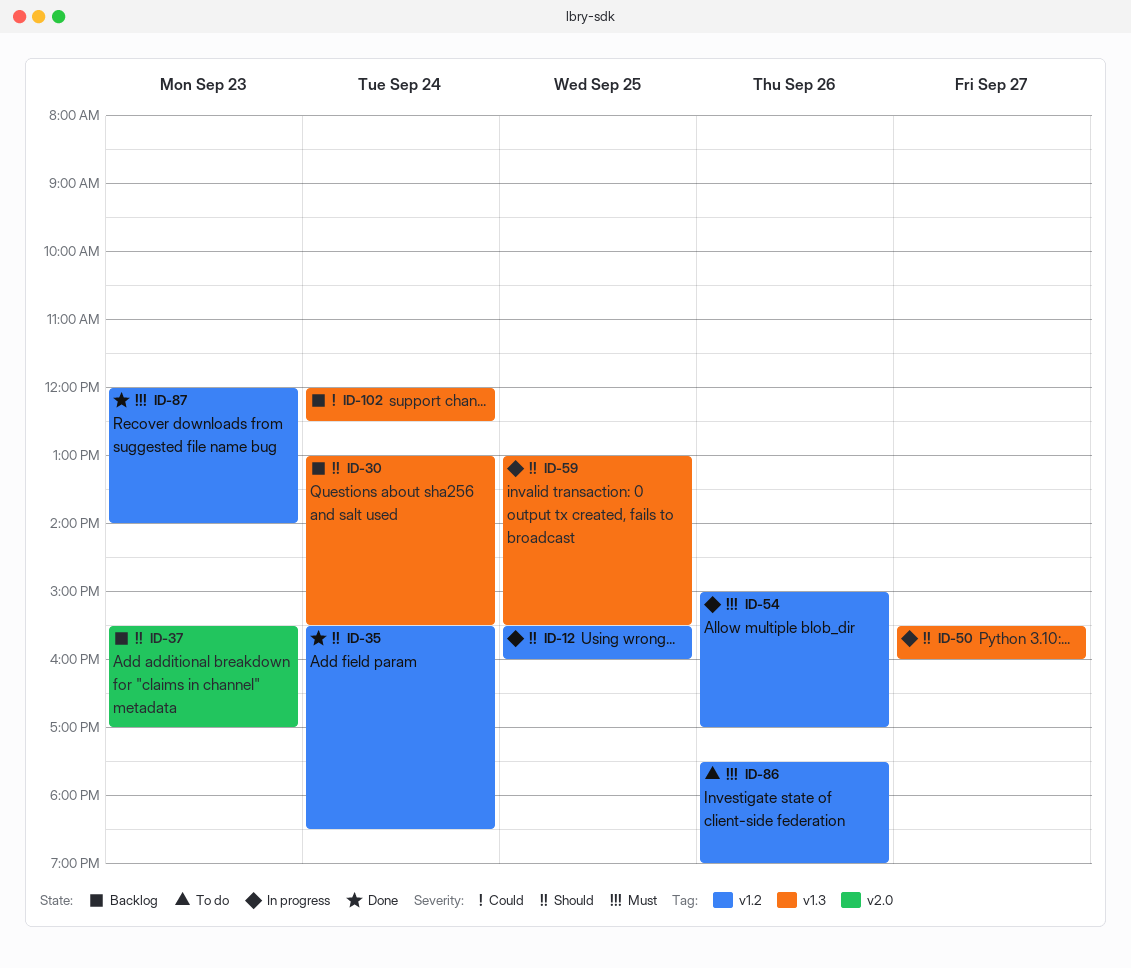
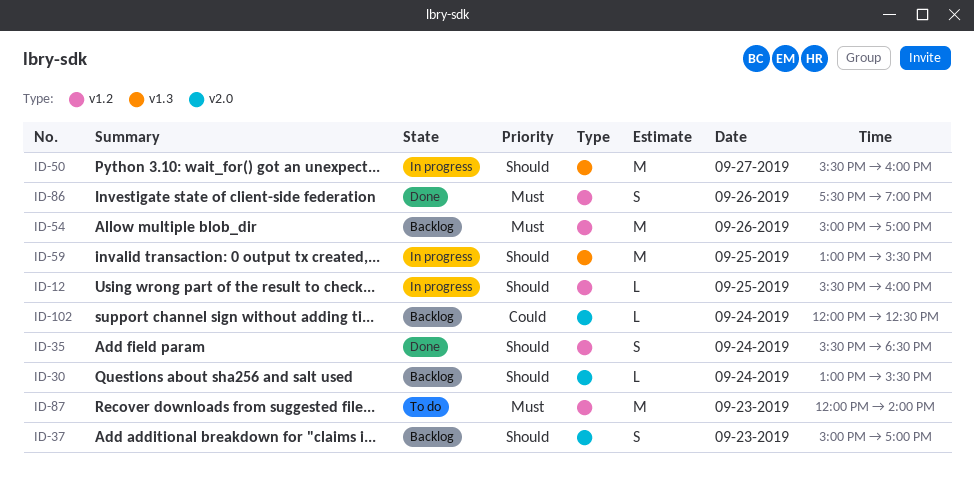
ID-30, label: v1.3 -> v2.0
ID-37, begins: 15:30 -> 15:00
ID-54, status: In progress -> Backlog
ID-86, status: To do -> Done
ID-87, status: Done -> To do
ID-102, label: v1.3 -> v2.0

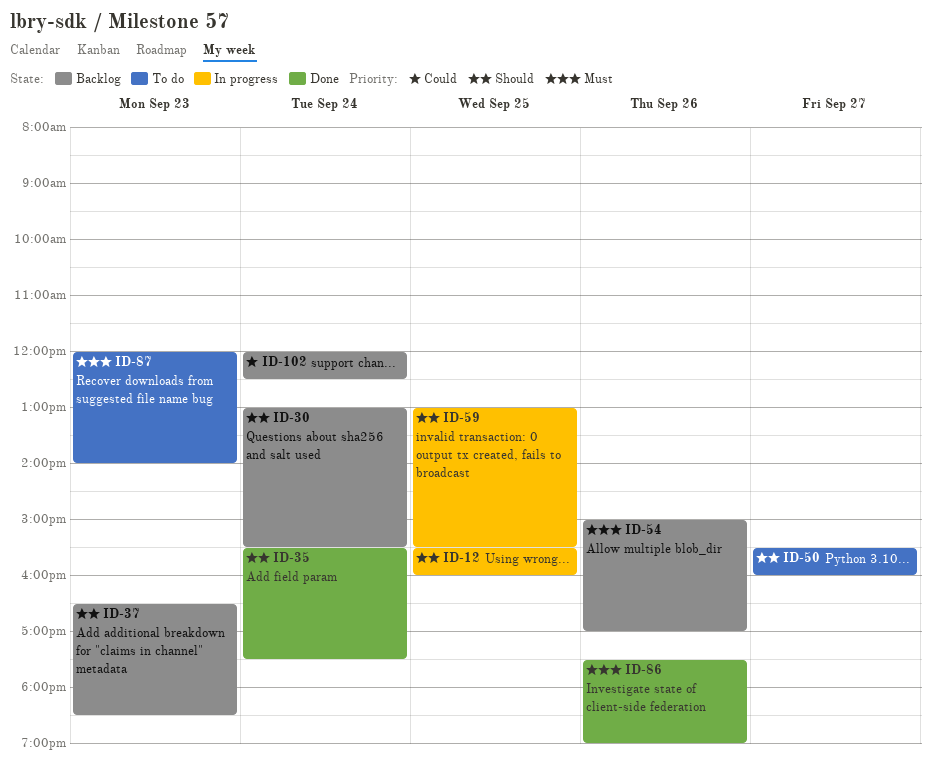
ID-35, ends: 18:30 -> 17:30
ID-37, begins: 15:00 -> 16:30
ID-37, ends: 17:00 -> 18:30
ID-50, status: In progress -> To do

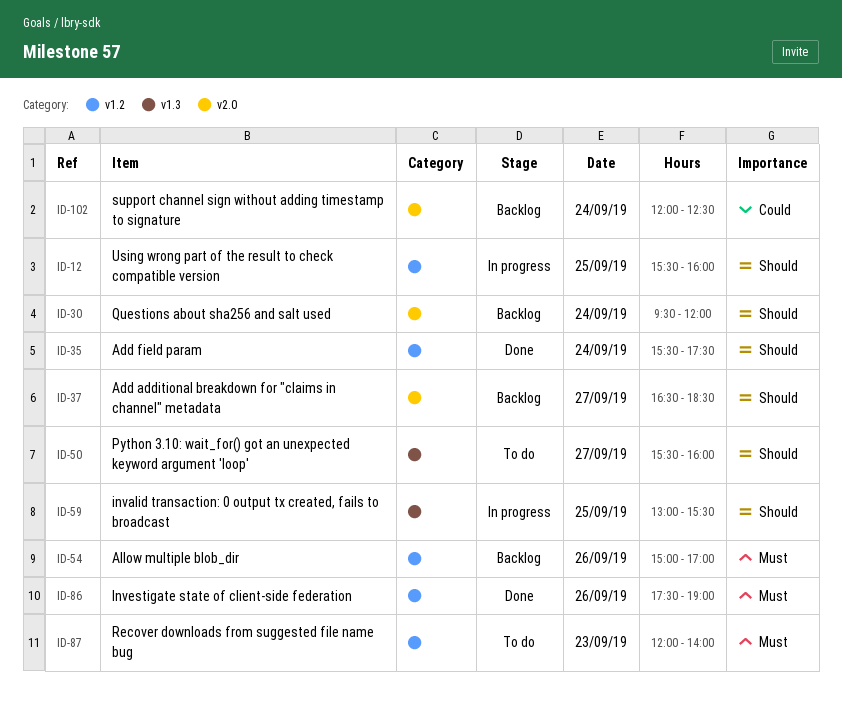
ID-30, begins: 13:00 -> 09:30
ID-30, ends: 15:30 -> 12:00
ID-37, day: Sep 23 -> Sep 27

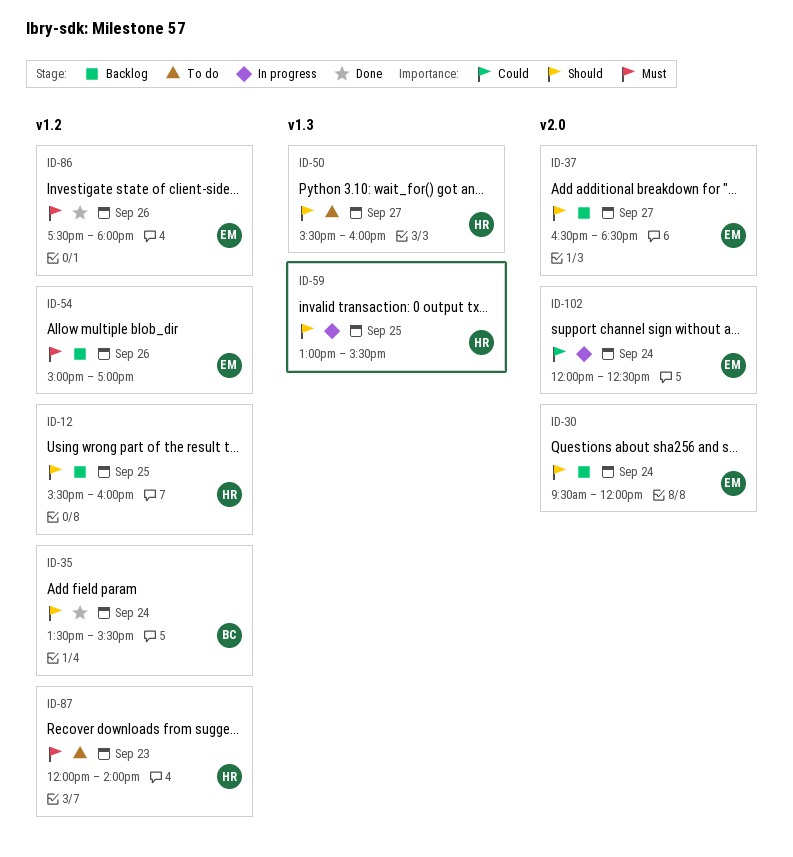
ID-12, status: In progress -> Backlog
ID-35, begins: 15:30 -> 13:30
ID-35, ends: 17:30 -> 15:30
ID-86, ends: 19:00 -> 18:00
ID-102, status: Backlog -> In progress

